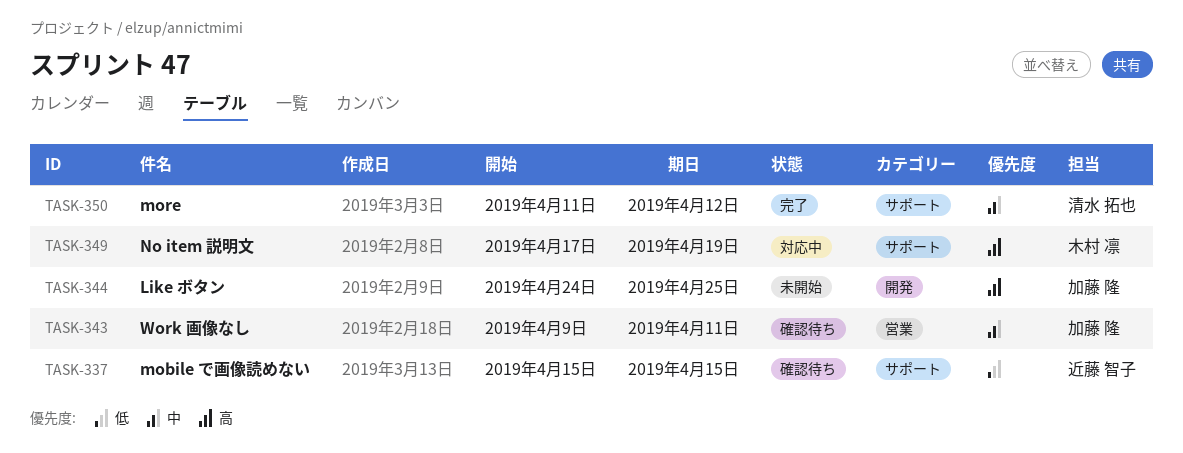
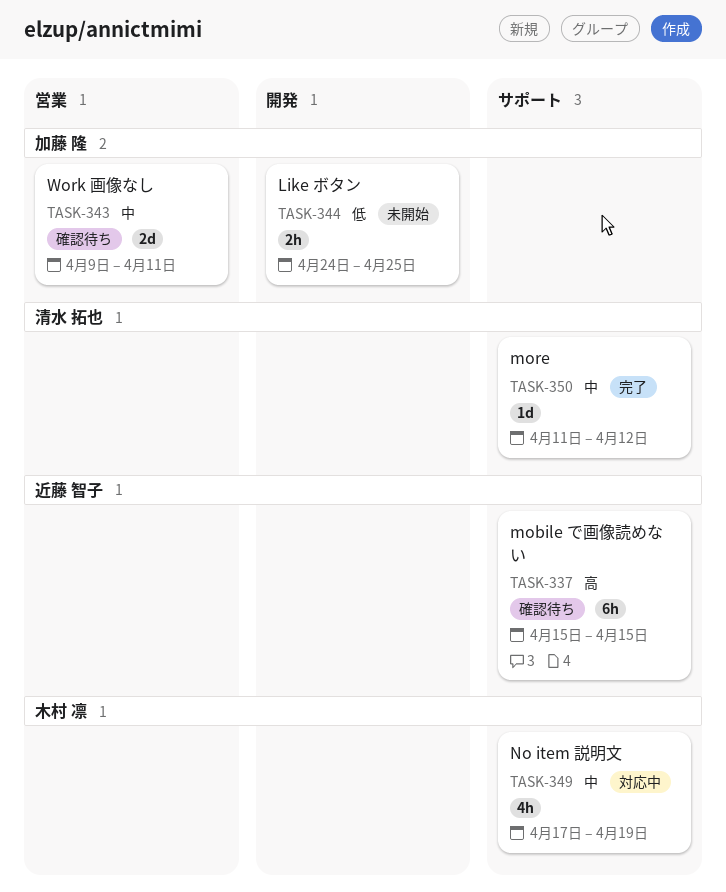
TASK-337, priority: 低 -> 高
TASK-344, priority: 高 -> 低
TASK-349, priority: 高 -> 中

